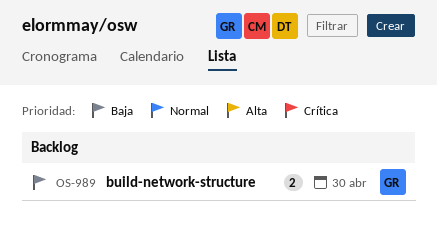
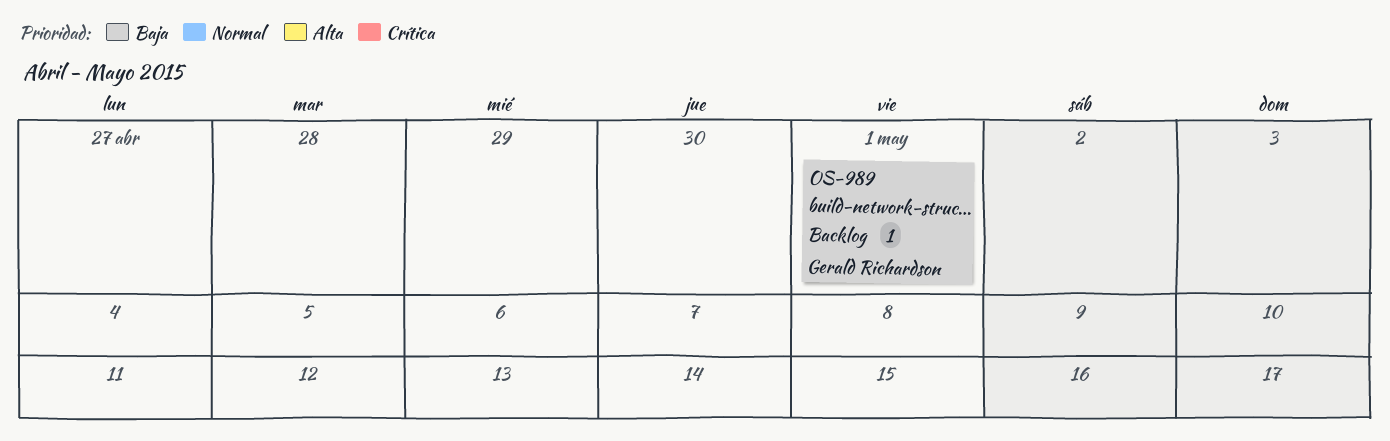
OS-989, estimate: 2 -> 1
OS-989, due: Apr 30 -> May 1

